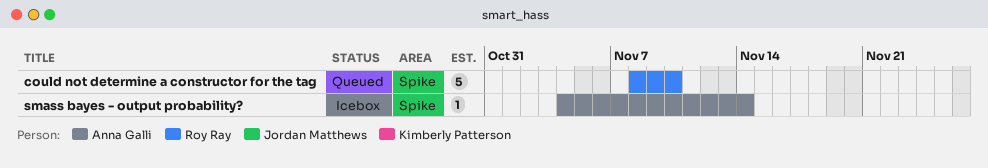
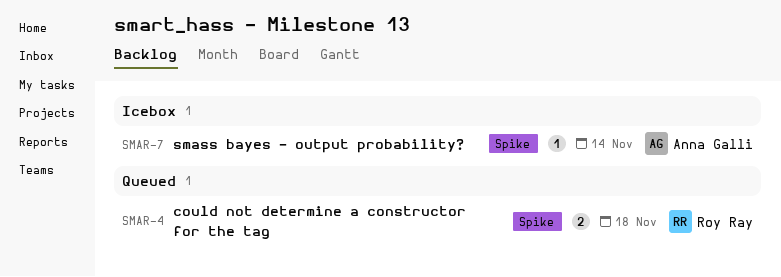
could not determine a constructor for the tag, estimate: 5 -> 2
could not determine a constructor for the tag, due: Nov 10 -> Nov 18

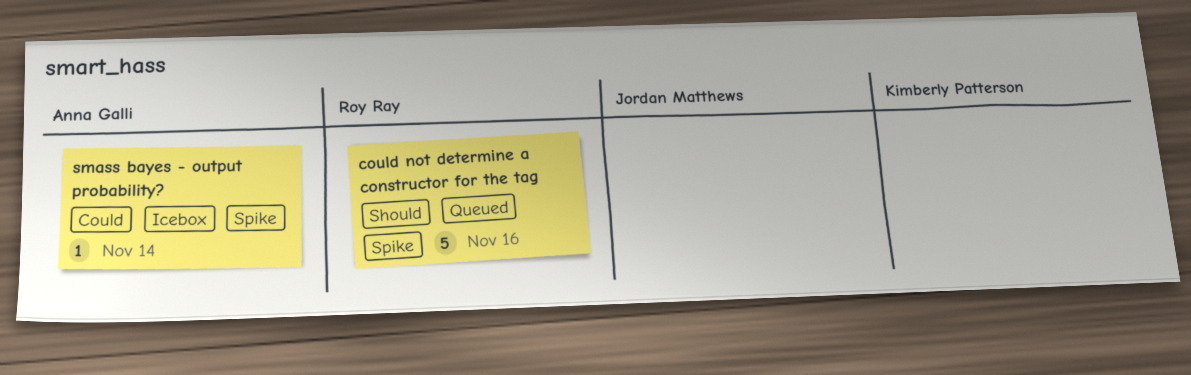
could not determine a constructor for the tag, estimate: 2 -> 5
could not determine a constructor for the tag, due: Nov 18 -> Nov 16

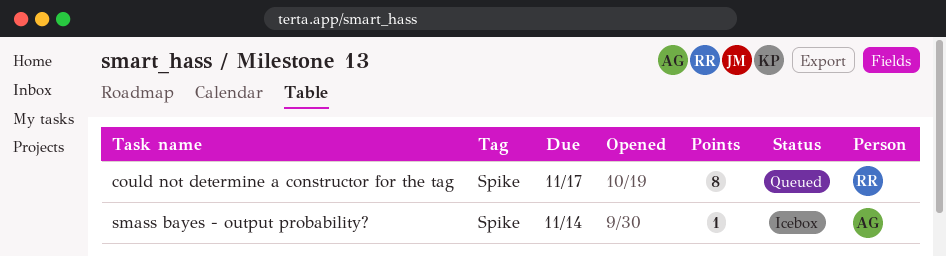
could not determine a constructor for the tag, estimate: 5 -> 8
could not determine a constructor for the tag, due: Nov 16 -> Nov 17

